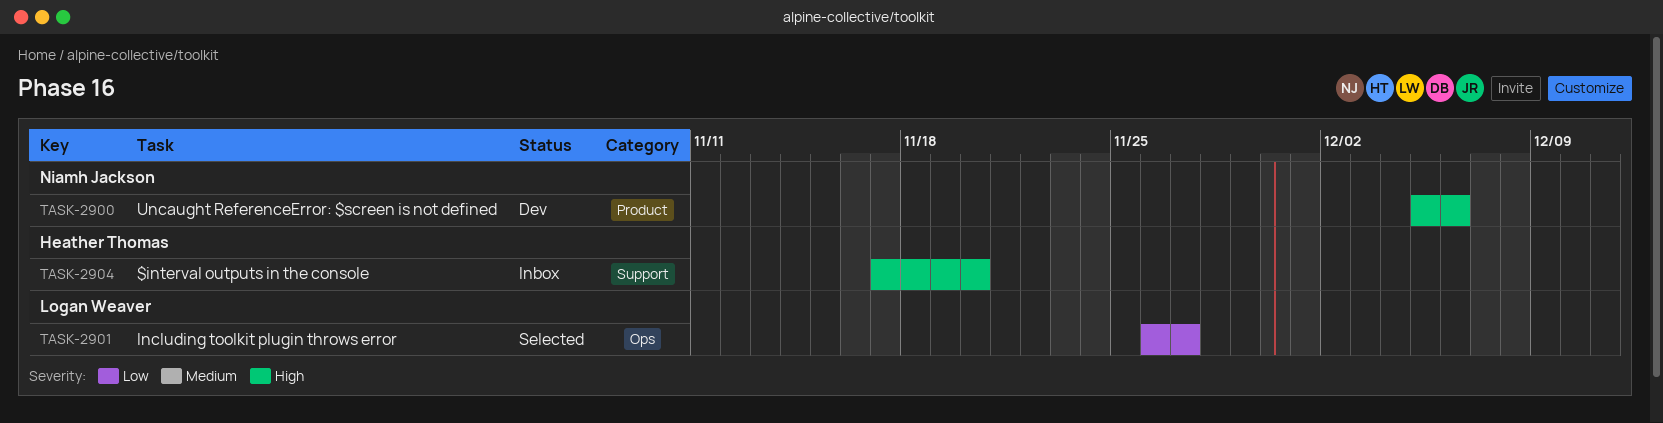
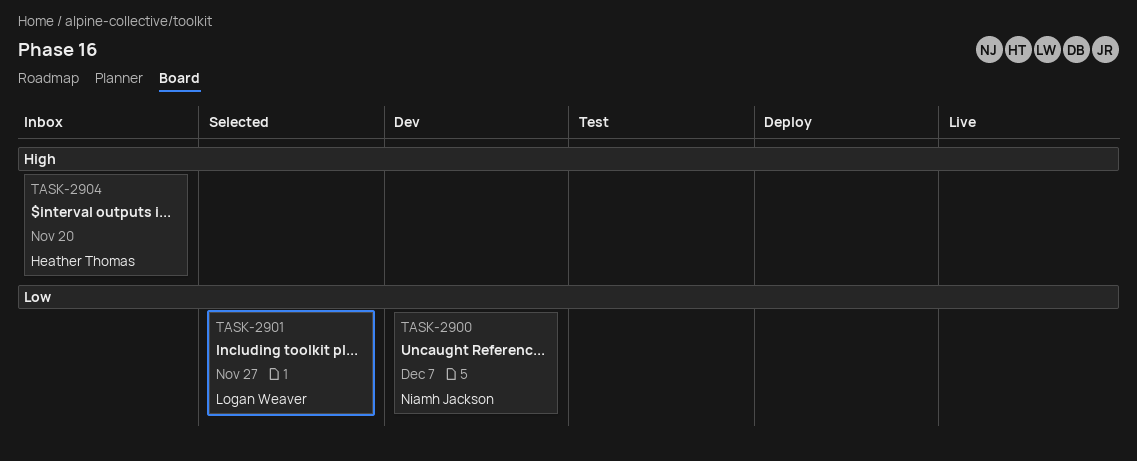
TASK-2900, priority: High -> Low
TASK-2900, due: Dec 6 -> Dec 7

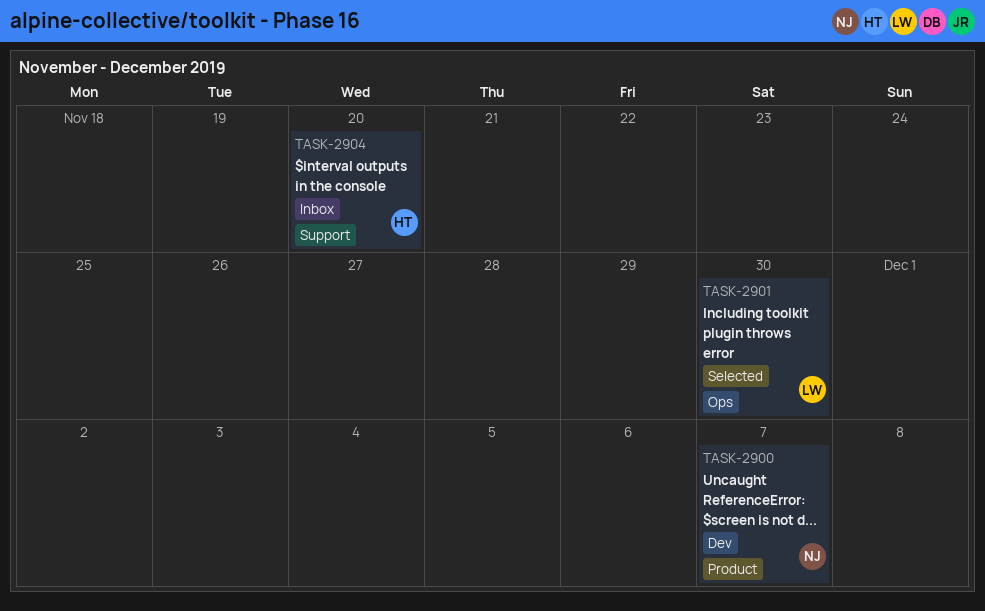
TASK-2901, due: Nov 27 -> Nov 30

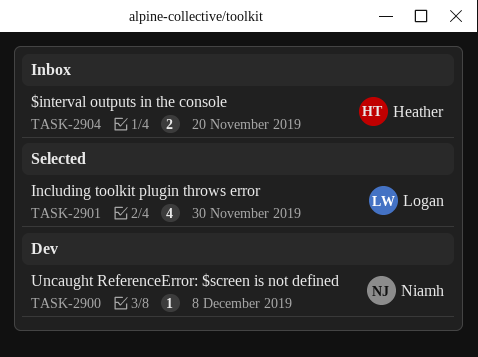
TASK-2900, due: Dec 7 -> Dec 8

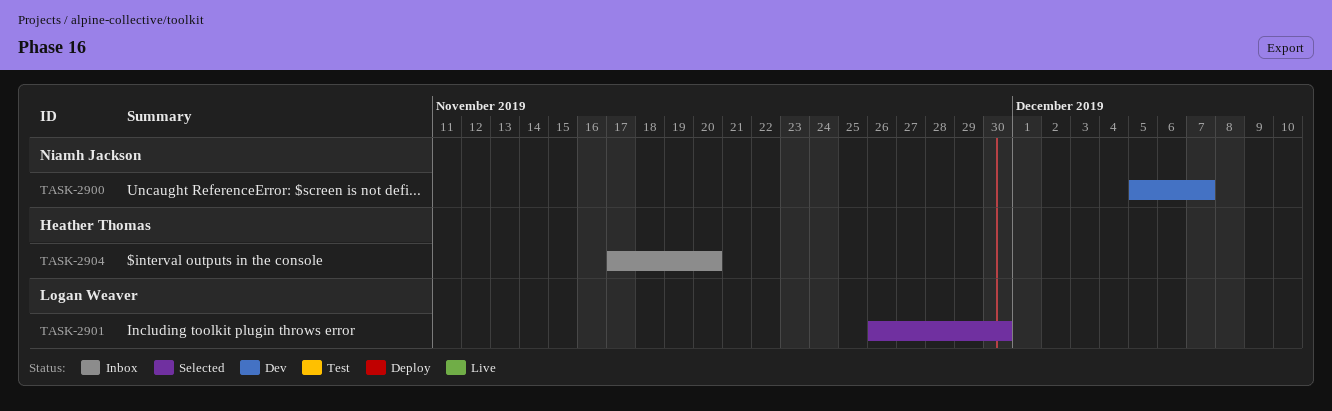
TASK-2900, due: Dec 8 -> Dec 7

